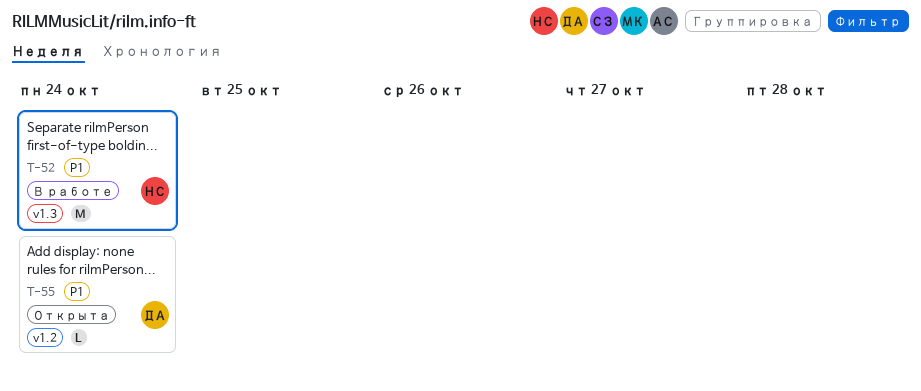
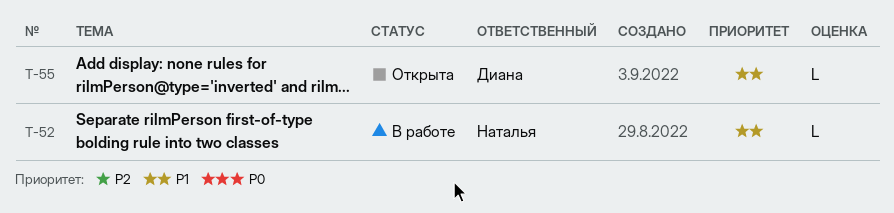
T-52, estimate: M -> L

